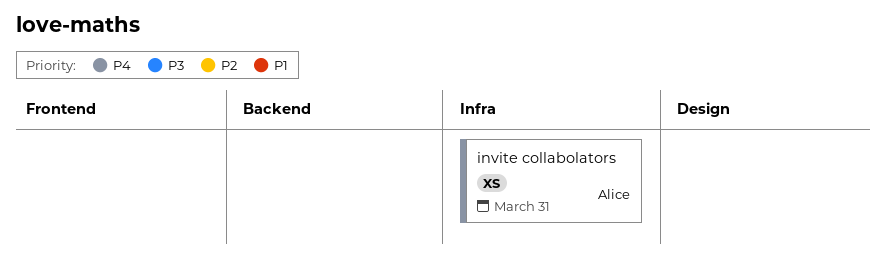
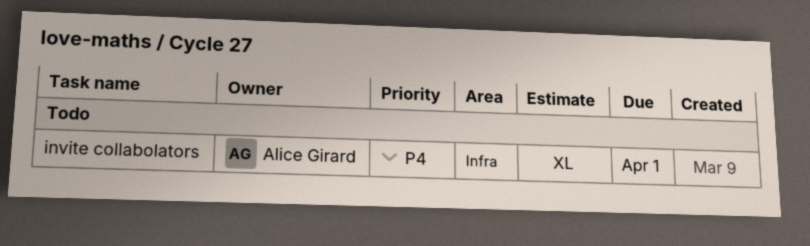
invite collabolators, estimate: XS -> XL
invite collabolators, due: Mar 31 -> Apr 1

